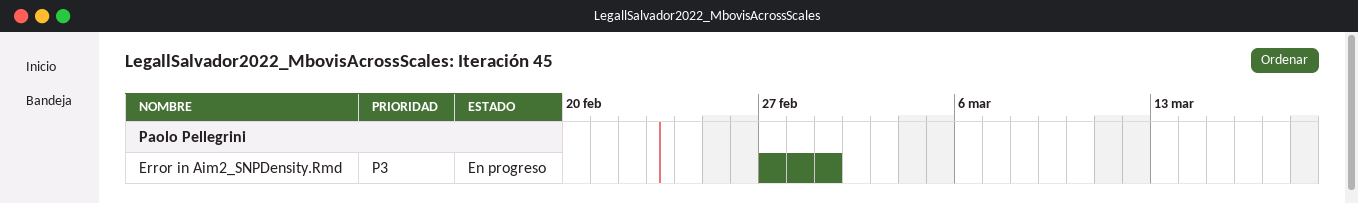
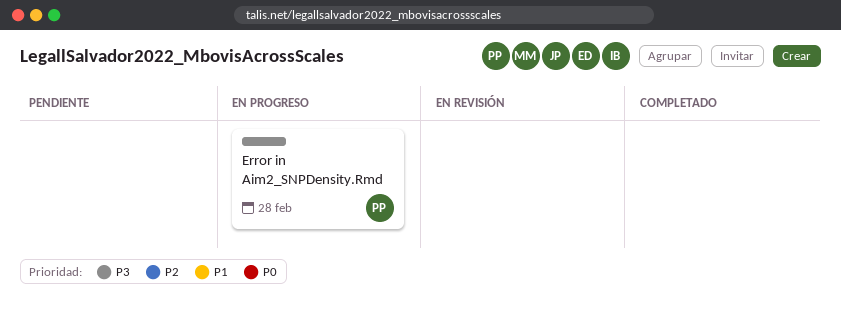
Error in Aim2_SNPDensity.Rmd, due: Mar 1 -> Feb 28

